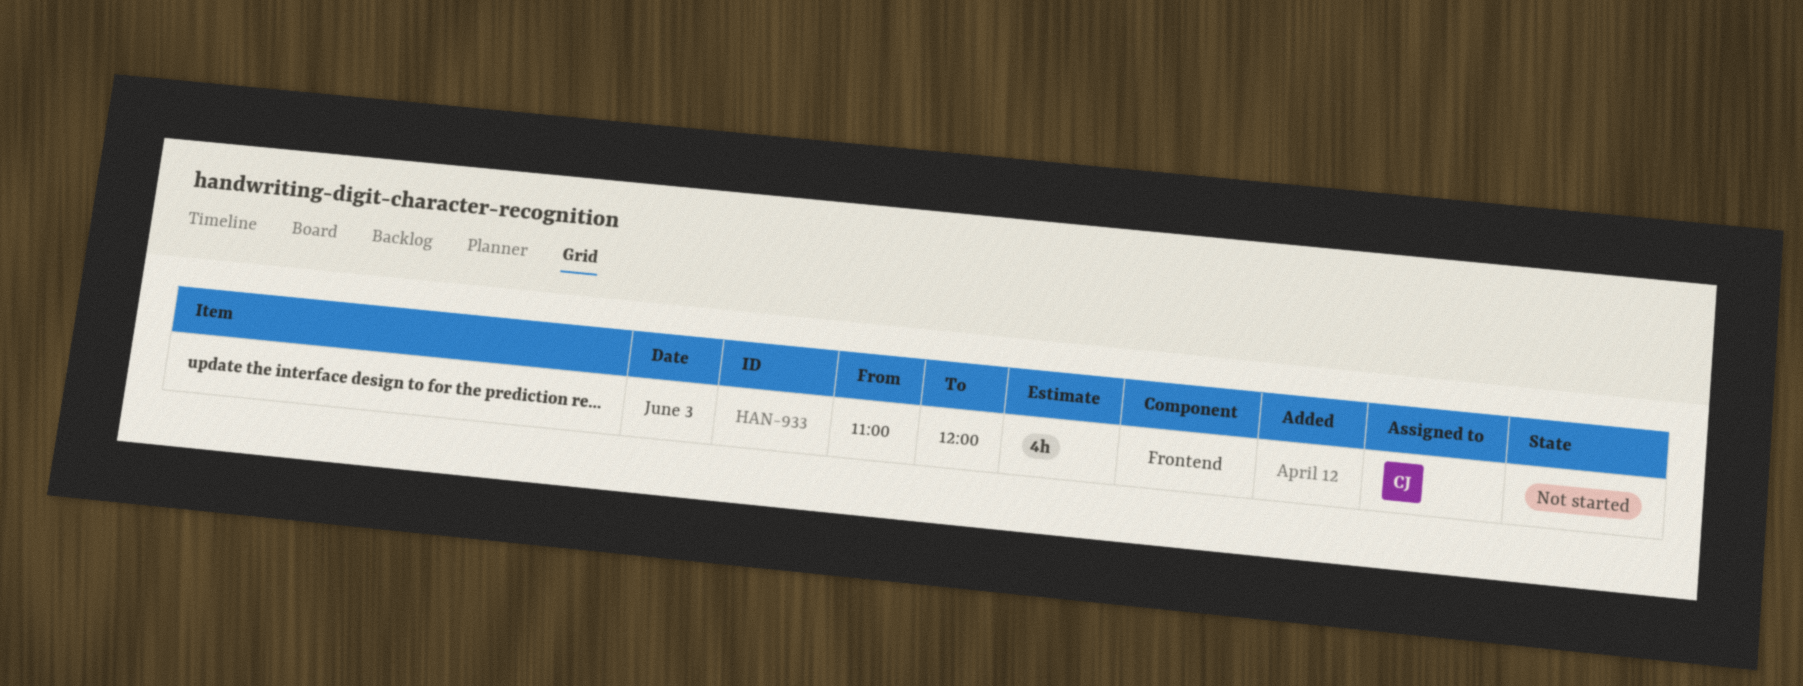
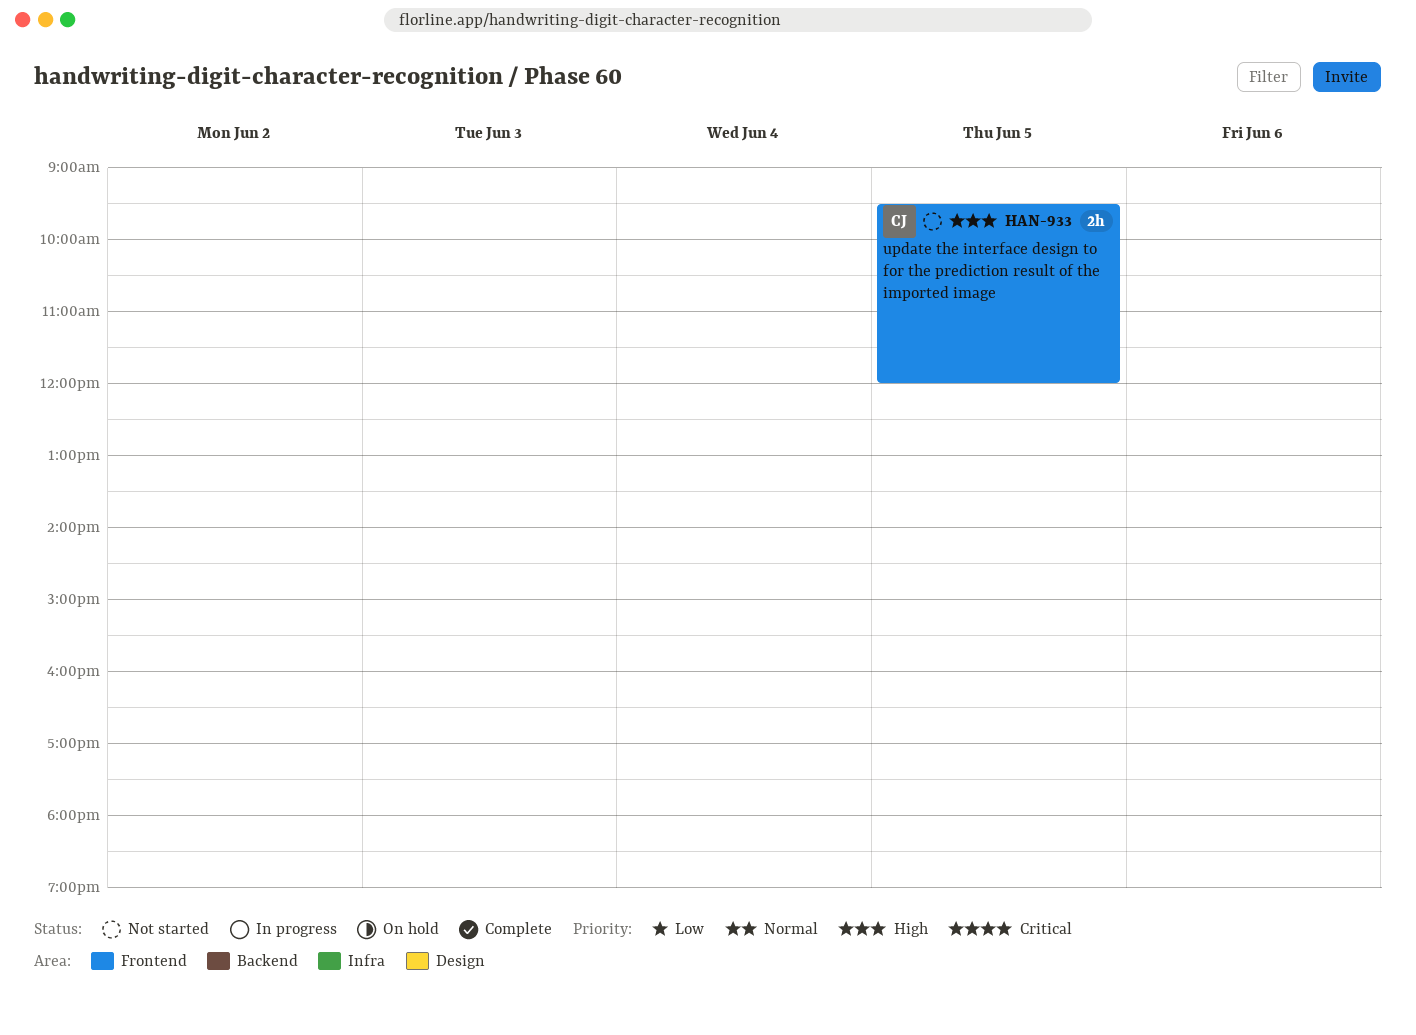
HAN-933, estimate: 4h -> 2h
HAN-933, day: Jun 3 -> Jun 5
HAN-933, begins: 11:00 -> 09:30

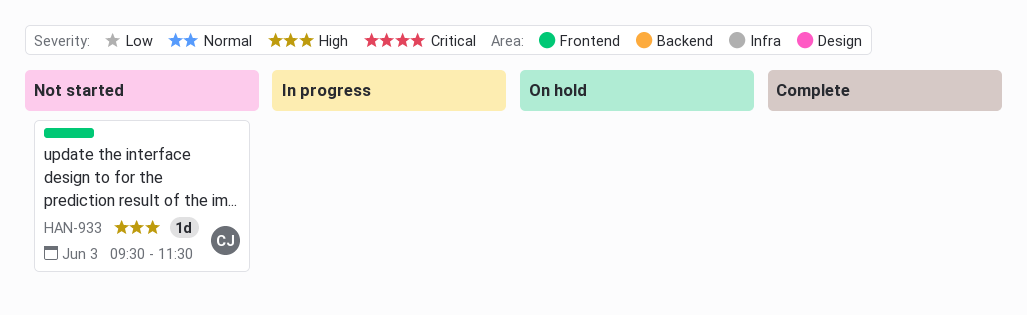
HAN-933, estimate: 2h -> 1d
HAN-933, day: Jun 5 -> Jun 3
HAN-933, ends: 12:00 -> 11:30

